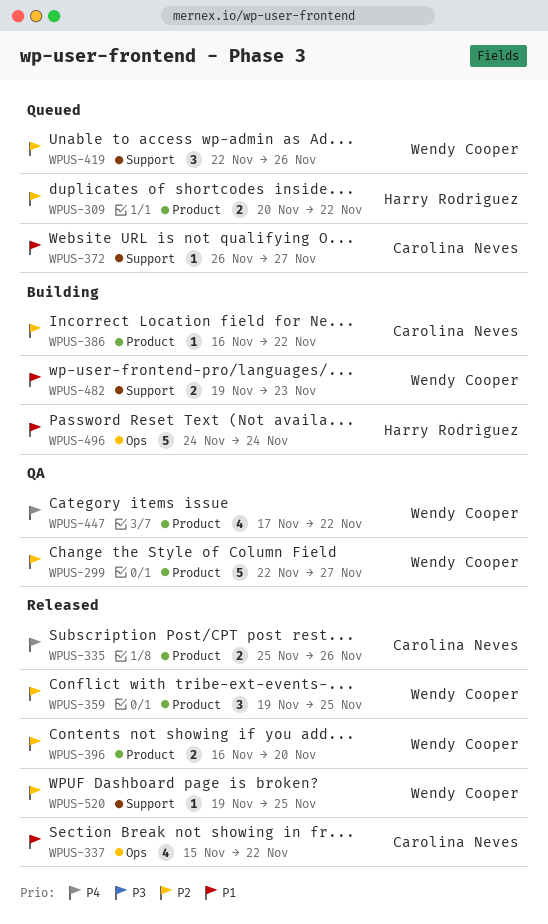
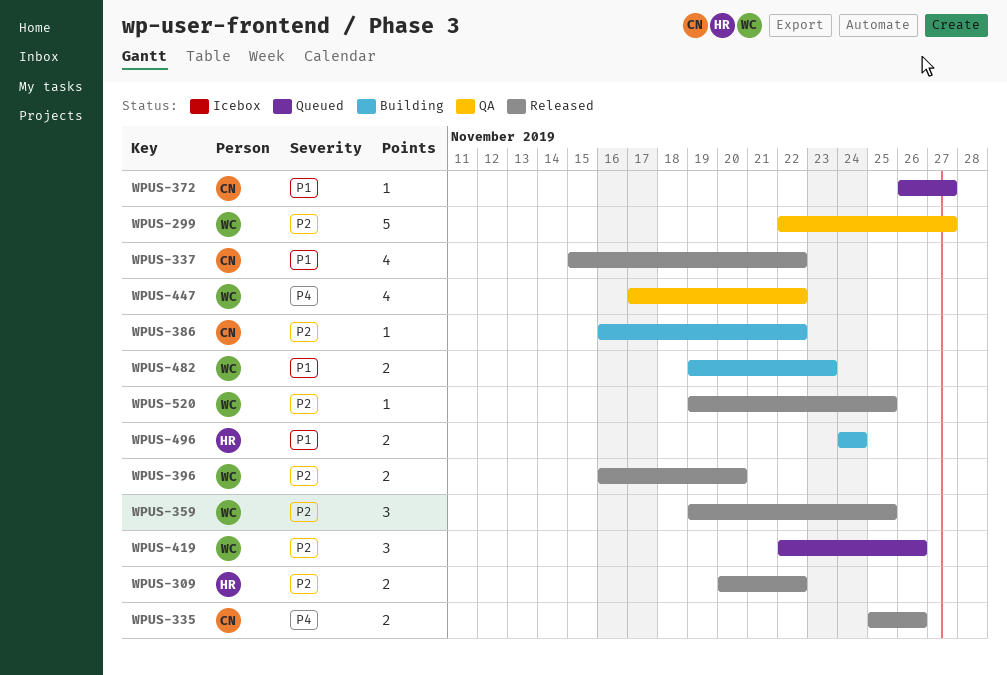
WPUS-309, status: Queued -> Released
WPUS-496, estimate: 5 -> 2

